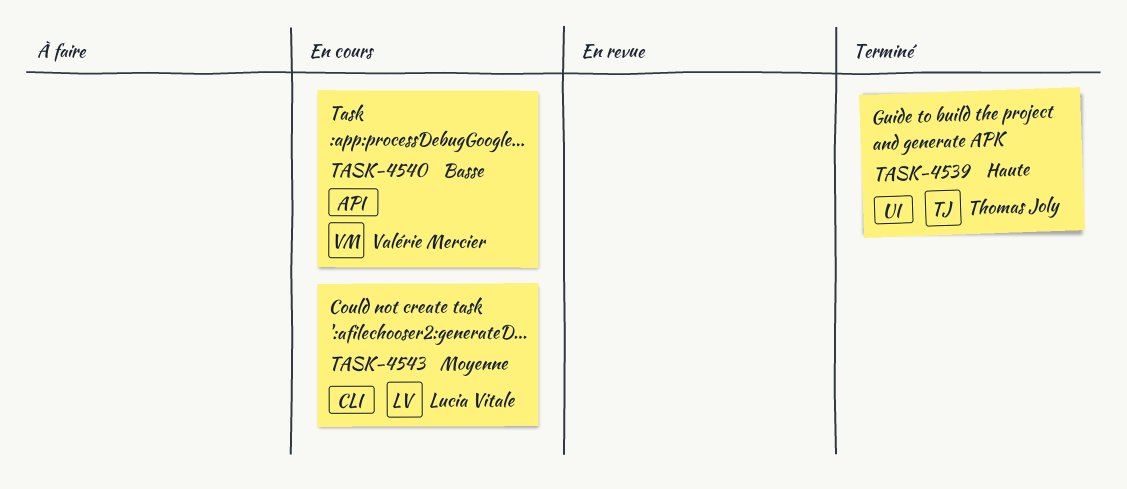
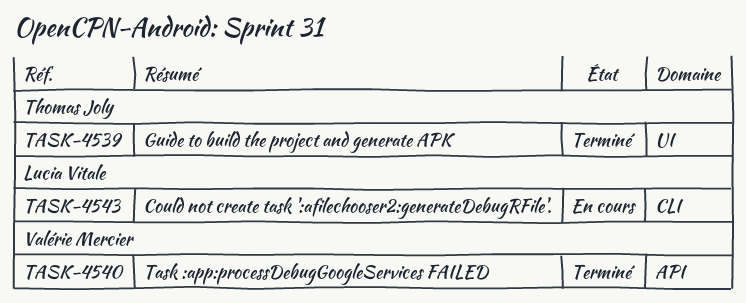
TASK-4540, status: En cours -> Terminé

